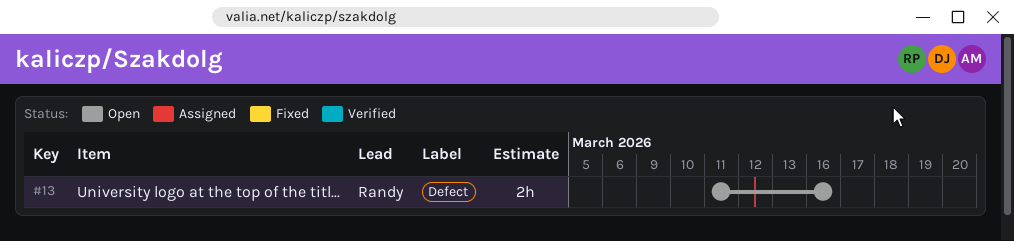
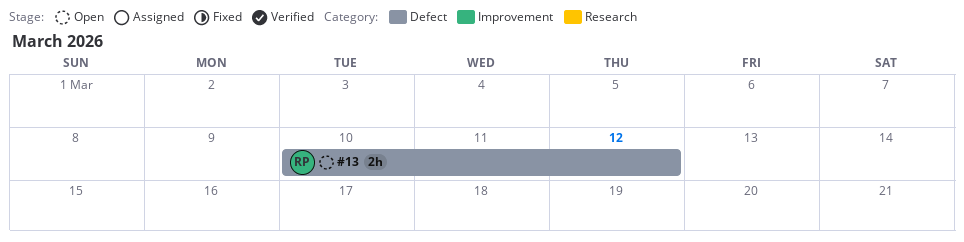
#13, start: Mar 11 -> Mar 10
#13, due: Mar 16 -> Mar 12

